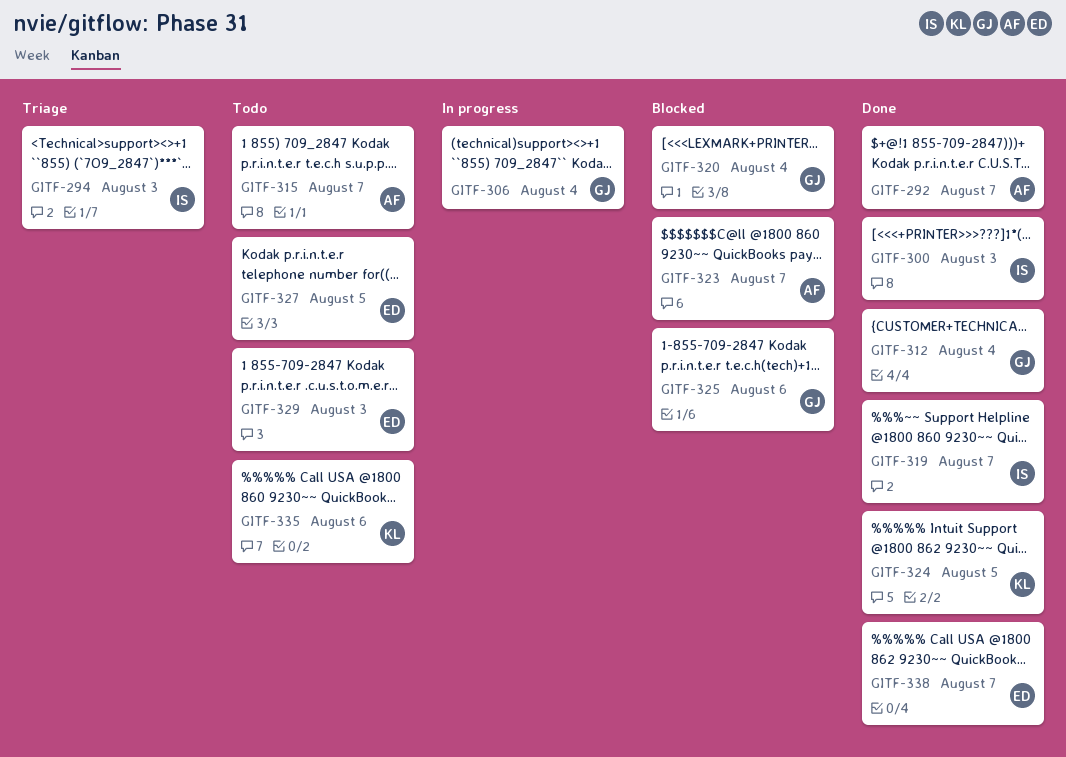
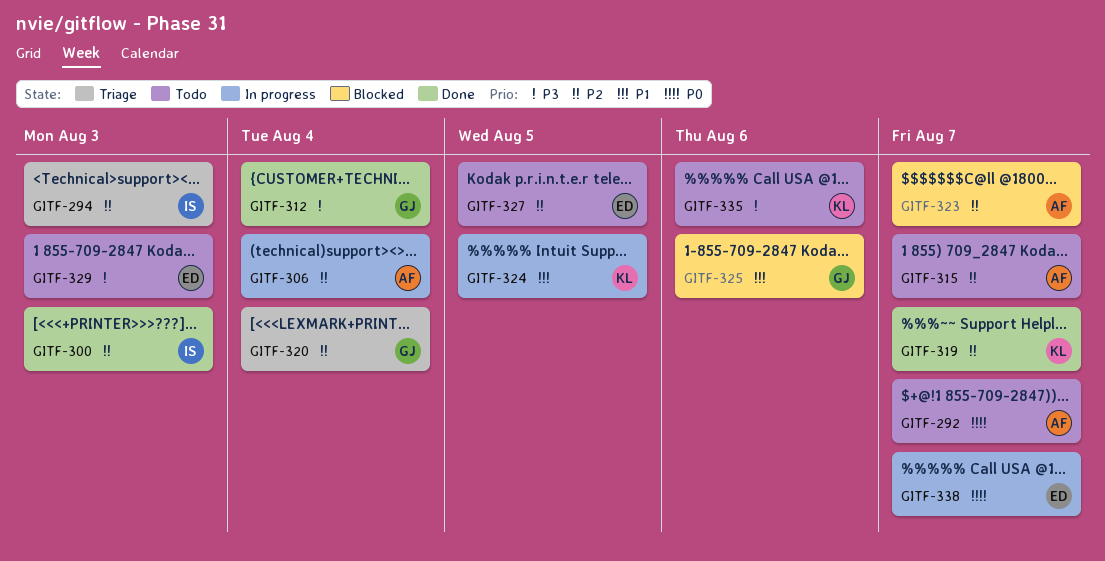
GITF-292, status: Done -> Todo
GITF-306, owner: GJ -> AF
GITF-319, owner: IS -> KL
GITF-320, status: Blocked -> Triage
GITF-324, status: Done -> In progress
GITF-338, status: Done -> In progress

